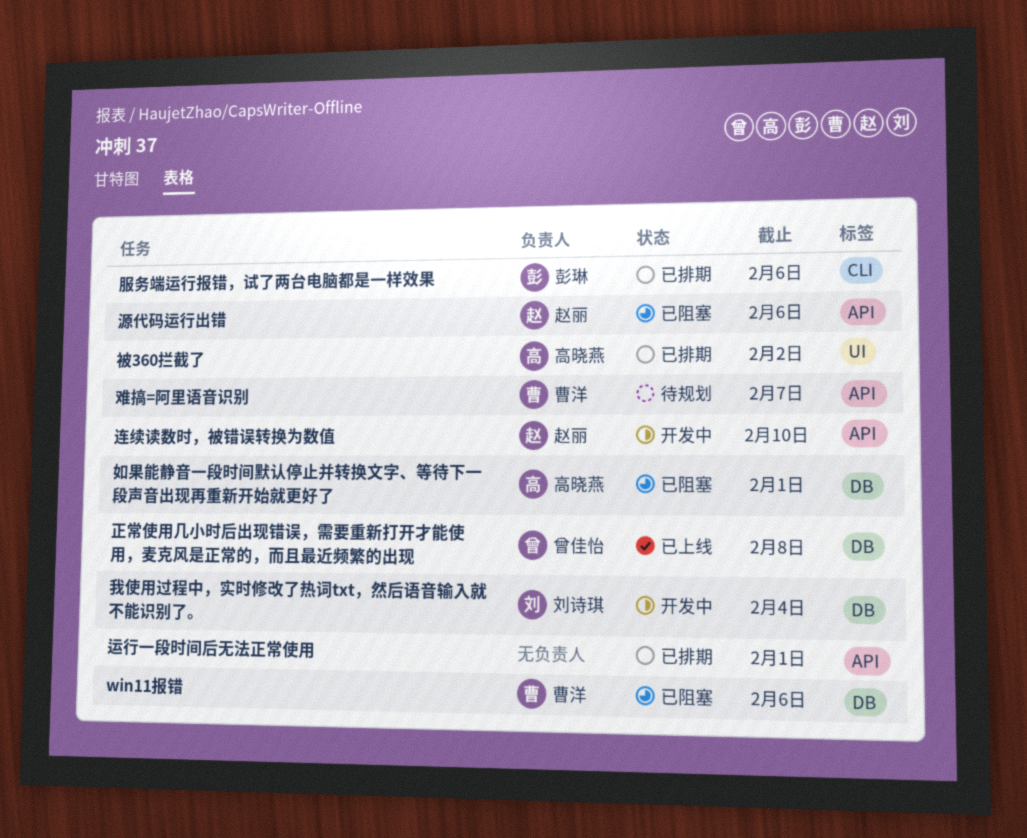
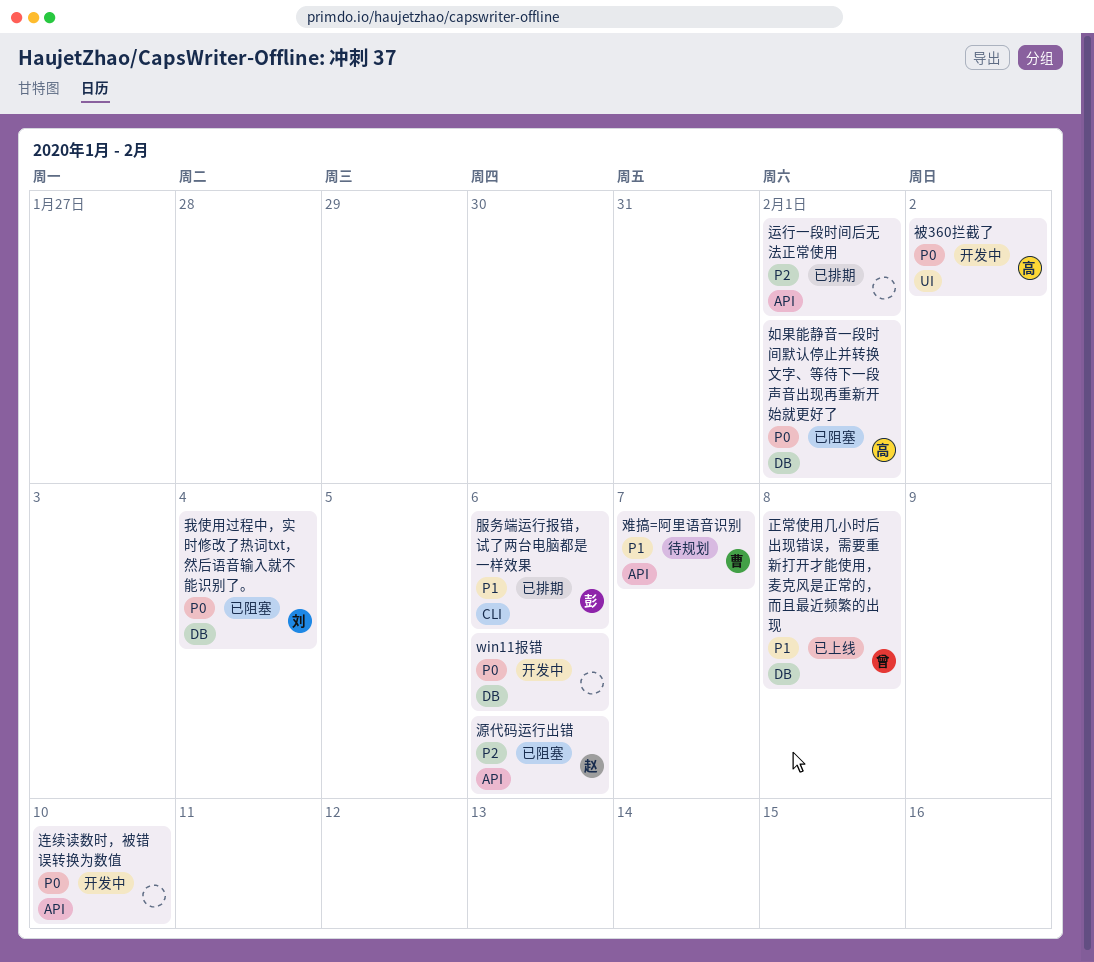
win11报错, status: 已阻塞 -> 开发中
win11报错, owner: 曹洋 -> none
我使用过程中，实时修改了热词txt，然后语音输入就不能识别了。, status: 开发中 -> 已阻塞
被360拦截了, status: 已排期 -> 开发中
连续读数时，被错误转换为数值, owner: 赵丽 -> none

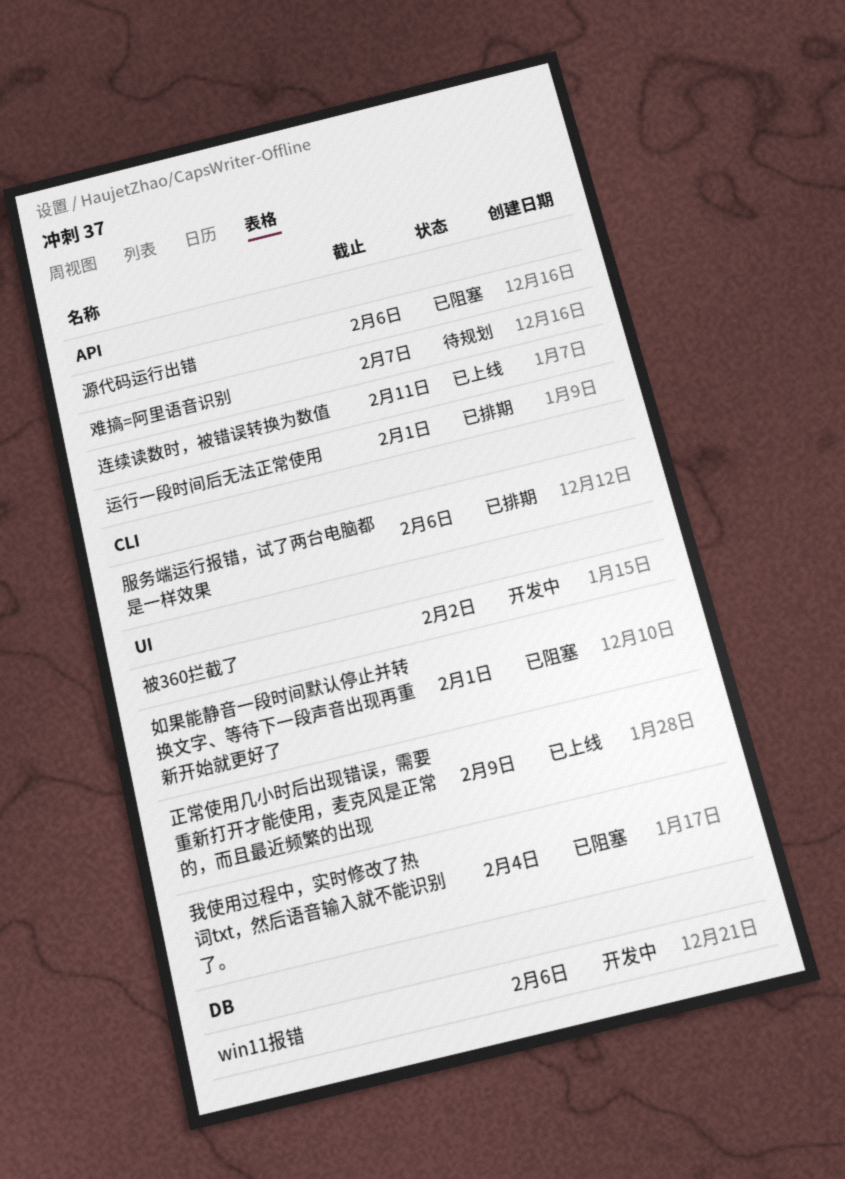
如果能静音一段时间默认停止并转换文字、等待下一段声音出现再重新开始就更好了, label: DB -> UI
我使用过程中，实时修改了热词txt，然后语音输入就不能识别了。, label: DB -> UI
正常使用几小时后出现错误，需要重新打开才能使用，麦克风是正常的，而且最近频繁的出现, label: DB -> UI
正常使用几小时后出现错误，需要重新打开才能使用，麦克风是正常的，而且最近频繁的出现, due: Feb 8 -> Feb 9
连续读数时，被错误转换为数值, status: 开发中 -> 已上线
连续读数时，被错误转换为数值, due: Feb 10 -> Feb 11

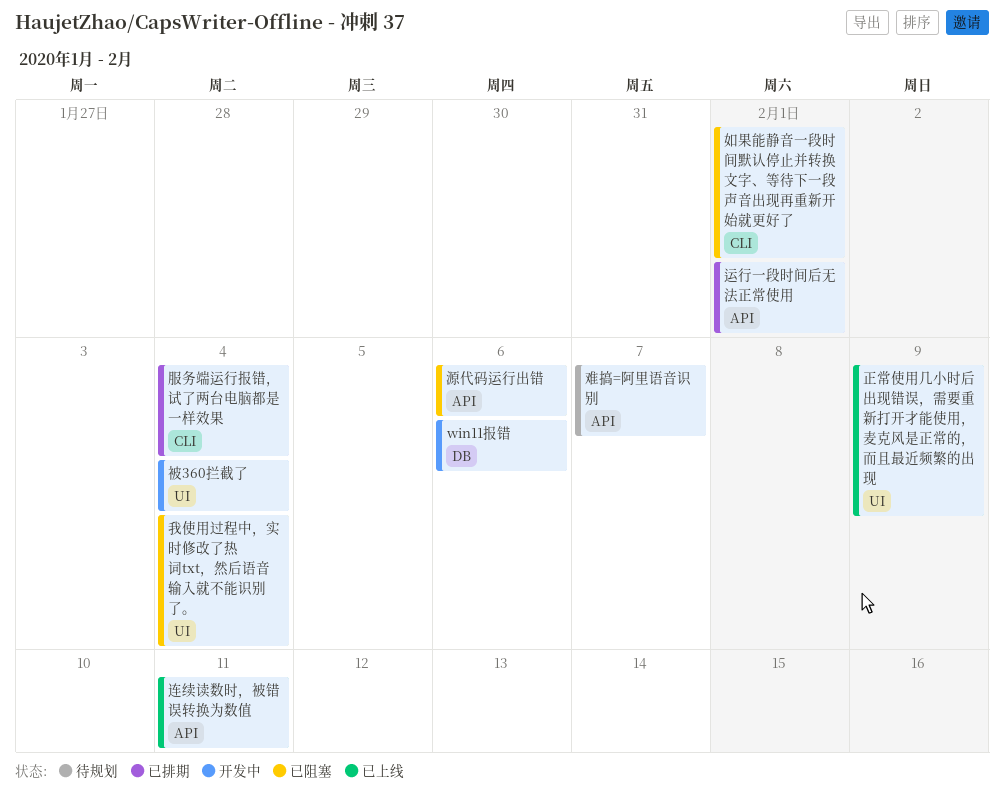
如果能静音一段时间默认停止并转换文字、等待下一段声音出现再重新开始就更好了, label: UI -> CLI
服务端运行报错，试了两台电脑都是一样效果, due: Feb 6 -> Feb 4
被360拦截了, due: Feb 2 -> Feb 4

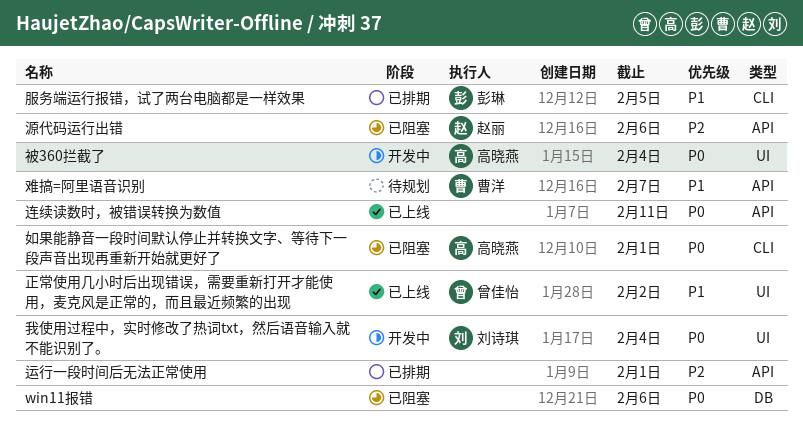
win11报错, status: 开发中 -> 已阻塞
我使用过程中，实时修改了热词txt，然后语音输入就不能识别了。, status: 已阻塞 -> 开发中
服务端运行报错，试了两台电脑都是一样效果, due: Feb 4 -> Feb 5
正常使用几小时后出现错误，需要重新打开才能使用，麦克风是正常的，而且最近频繁的出现, due: Feb 9 -> Feb 2

